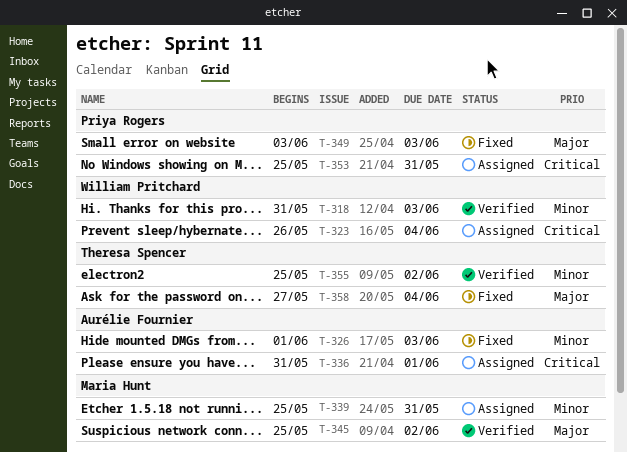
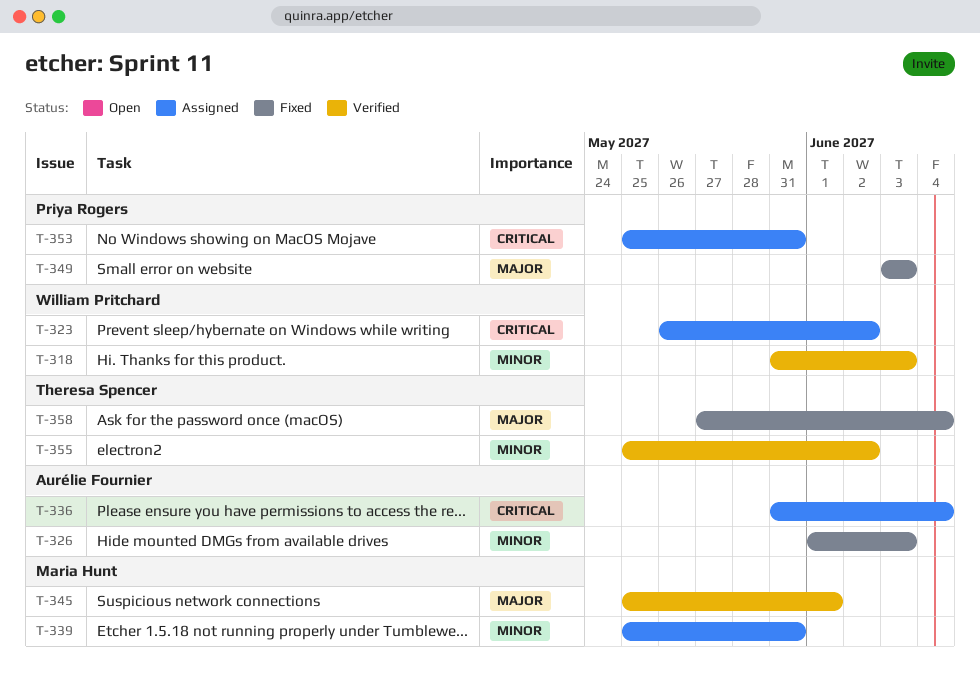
T-323, due: Jun 4 -> Jun 2
T-336, due: Jun 1 -> Jun 4
T-345, due: Jun 2 -> Jun 1

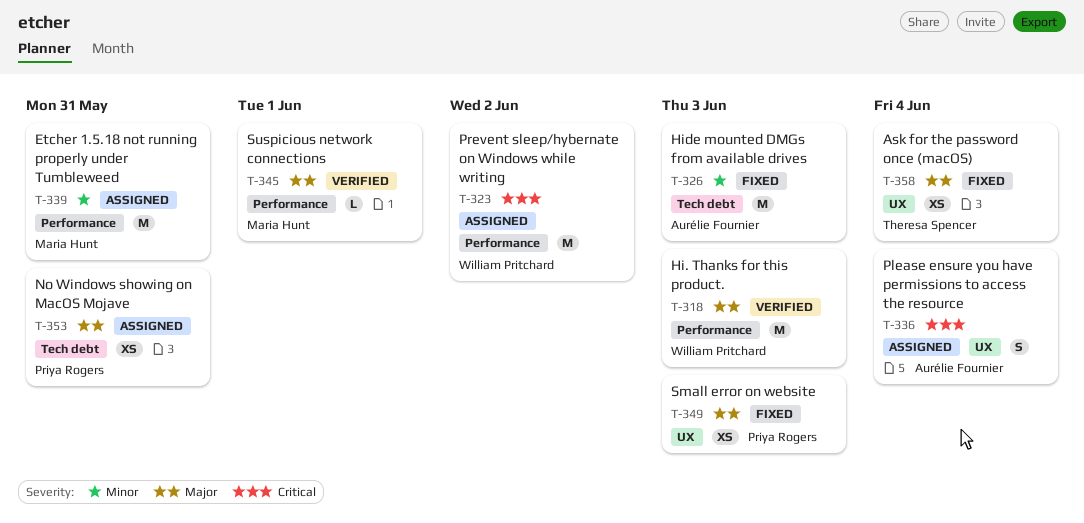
T-318, priority: Minor -> Major
T-353, priority: Critical -> Major
T-355: present -> none

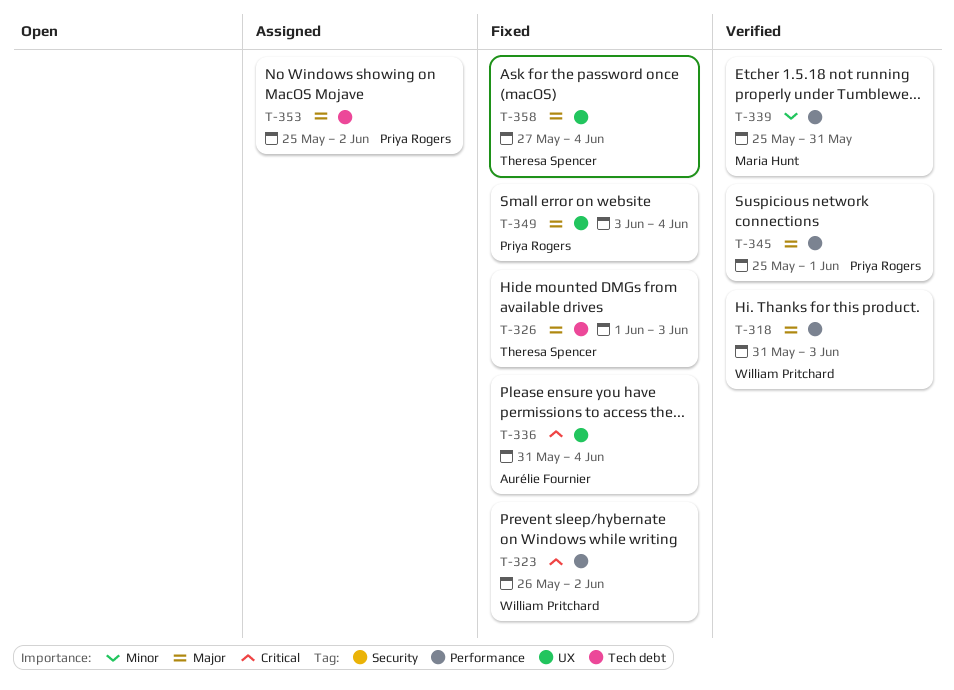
T-323, status: Assigned -> Fixed
T-326, owner: Aurélie Fournier -> Theresa Spencer
T-326, priority: Minor -> Major
T-336, status: Assigned -> Fixed
T-339, status: Assigned -> Verified
T-345, owner: Maria Hunt -> Priya Rogers
T-349, due: Jun 3 -> Jun 4
T-353, due: May 31 -> Jun 2

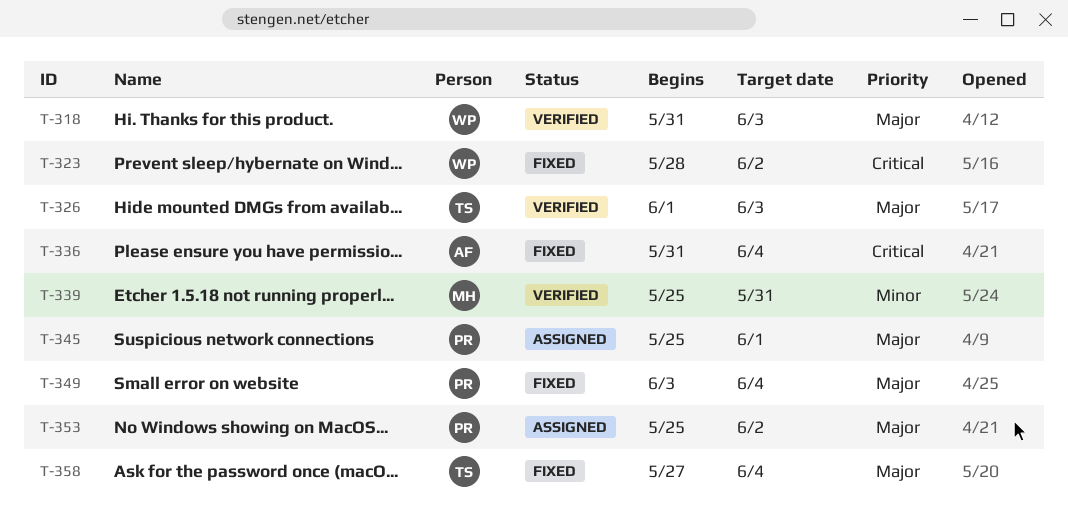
T-323, start: May 26 -> May 28
T-326, status: Fixed -> Verified
T-345, status: Verified -> Assigned

